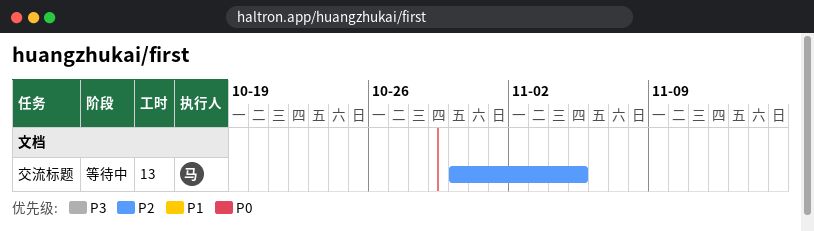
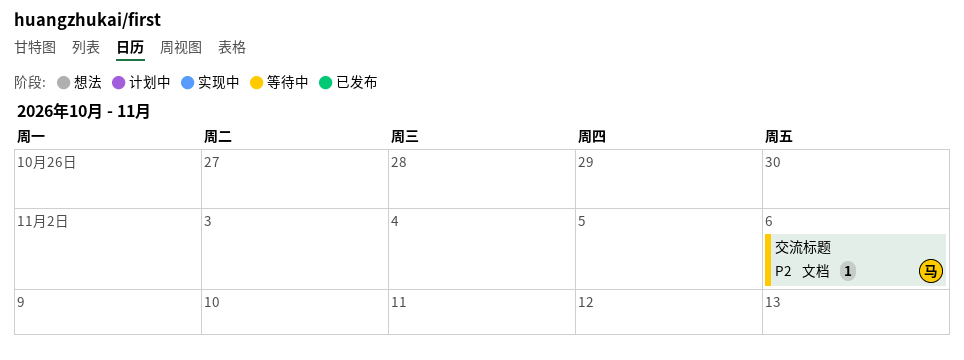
交流标题, estimate: 13 -> 1
交流标题, due: Nov 5 -> Nov 6

